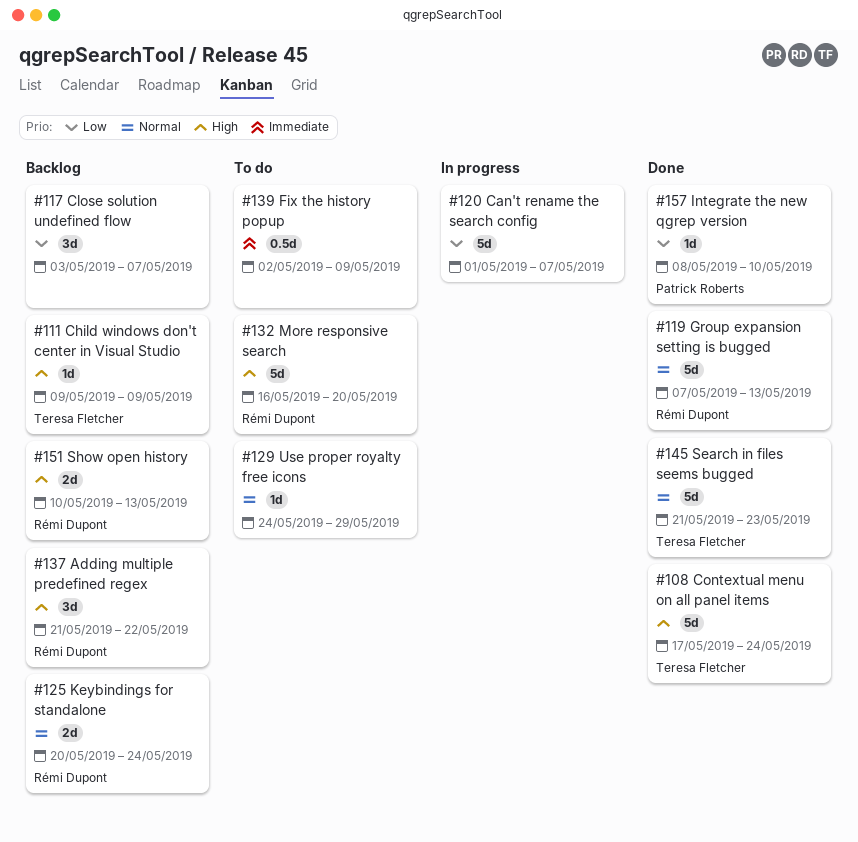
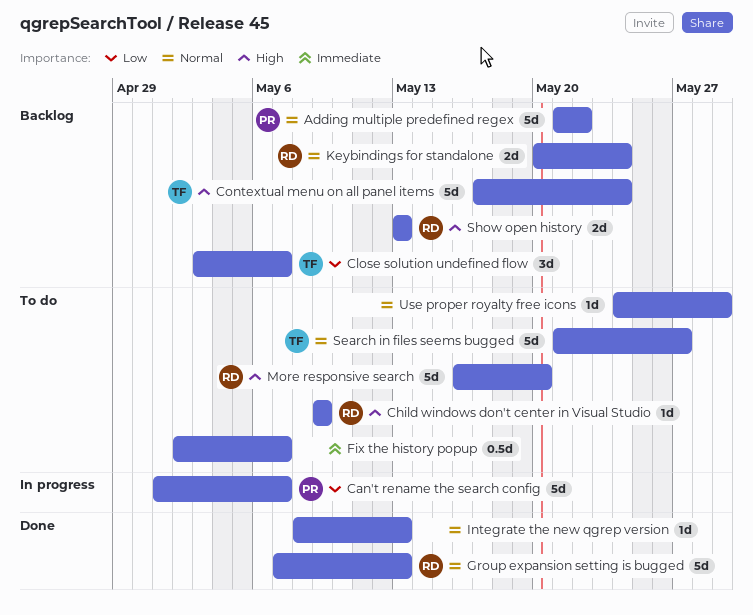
Adding multiple predefined regex, owner: Rémi Dupont -> Patrick Roberts
Adding multiple predefined regex, priority: High -> Normal
Adding multiple predefined regex, estimate: 3d -> 5d
Can't rename the search config, owner: none -> Patrick Roberts
Child windows don't center in Visual Studio, status: Backlog -> To do
Child windows don't center in Visual Studio, owner: Teresa Fletcher -> Rémi Dupont
Close solution undefined flow, owner: none -> Teresa Fletcher
Contextual menu on all panel items, status: Done -> Backlog
Fix the history popup, due: May 9 -> May 7
Integrate the new qgrep version, owner: Patrick Roberts -> none
Integrate the new qgrep version, priority: Low -> Normal
Integrate the new qgrep version, due: May 10 -> May 13
Search in files seems bugged, status: Done -> To do
Search in files seems bugged, due: May 23 -> May 27
Show open history, start: May 10 -> May 13

